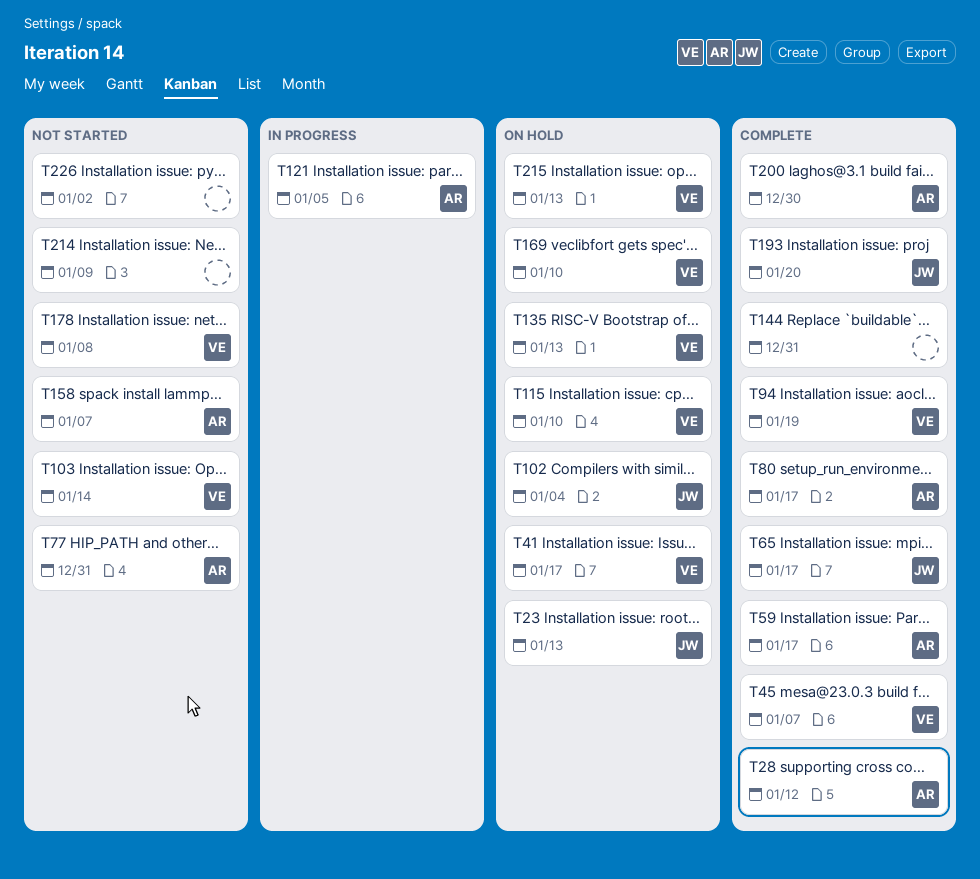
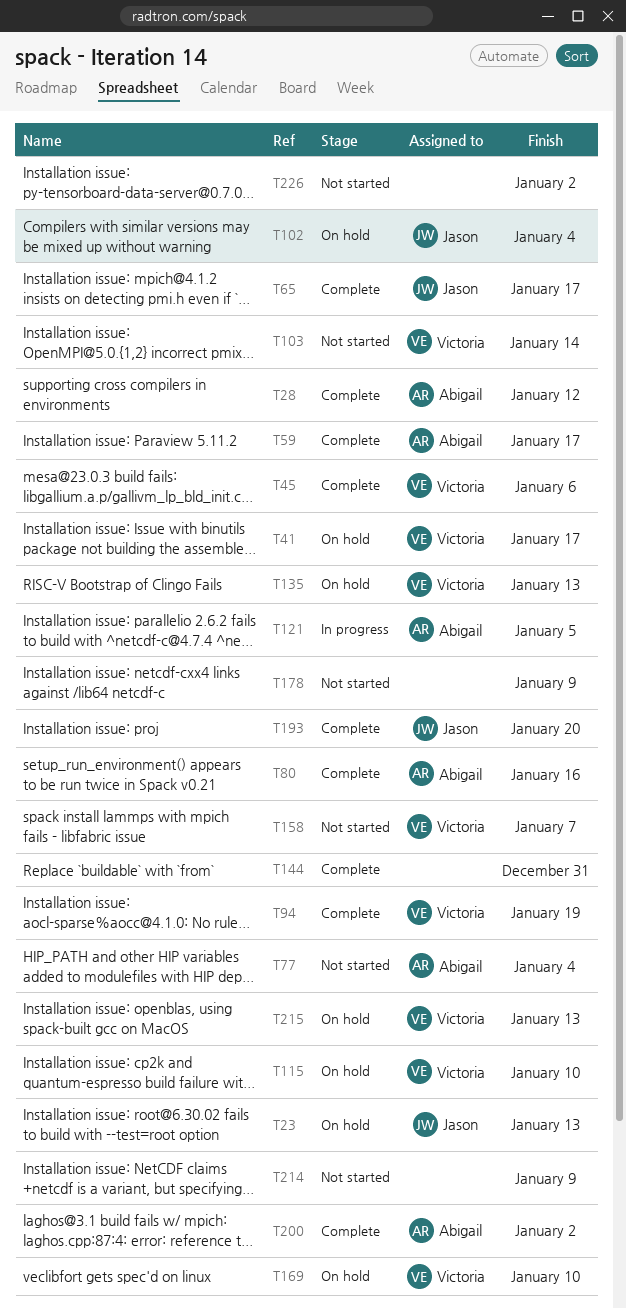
T45, due: Jan 7 -> Jan 6
T77, due: Dec 31 -> Jan 4
T80, due: Jan 17 -> Jan 16
T158, owner: Abigail -> Victoria
T178, owner: Victoria -> none
T178, due: Jan 8 -> Jan 9
T200, due: Dec 30 -> Jan 2

